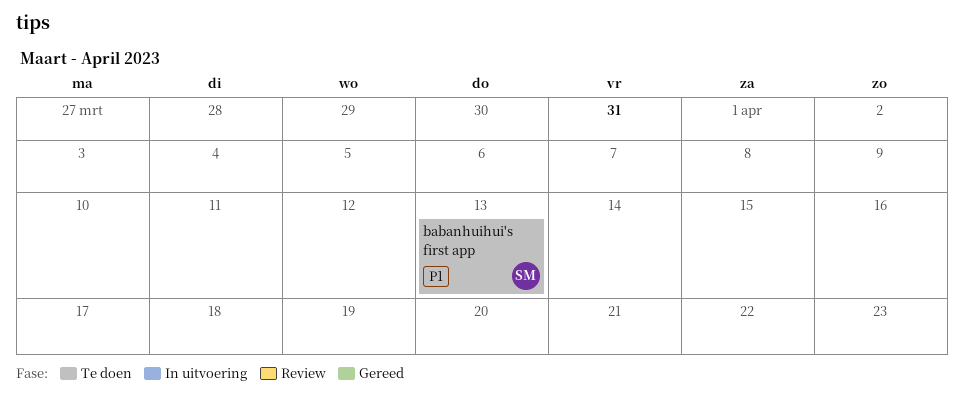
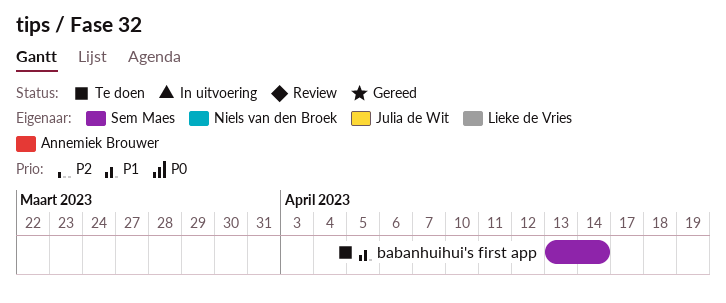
babanhuihui's first app, due: Apr 13 -> Apr 14

